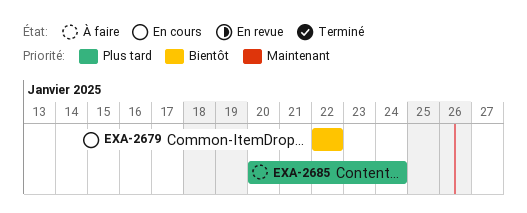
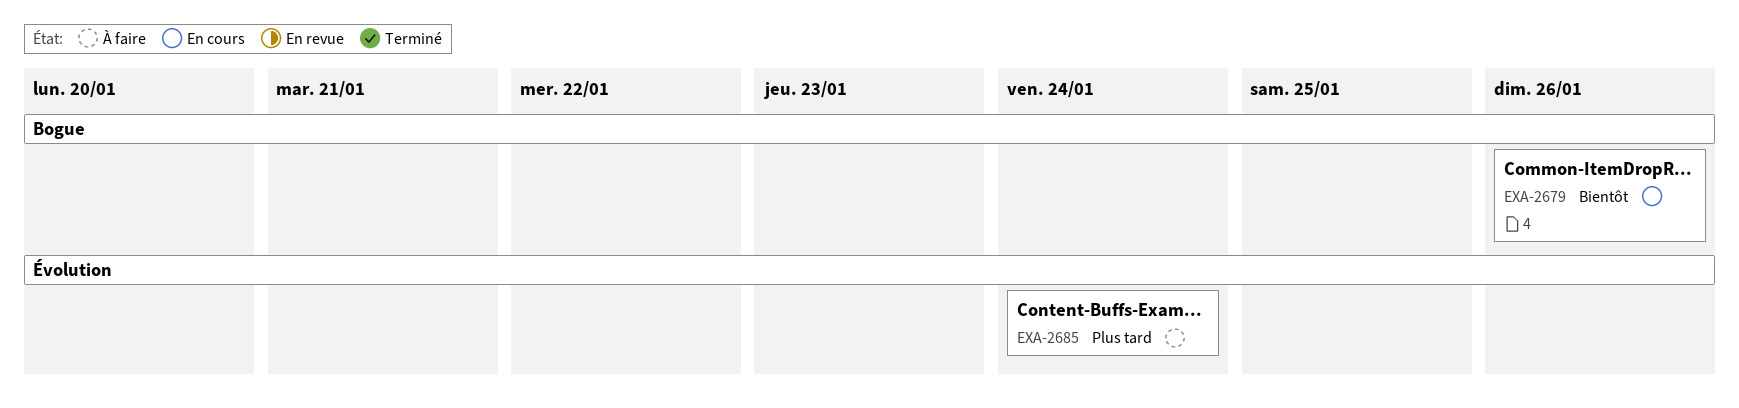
EXA-2679, due: Jan 22 -> Jan 26

